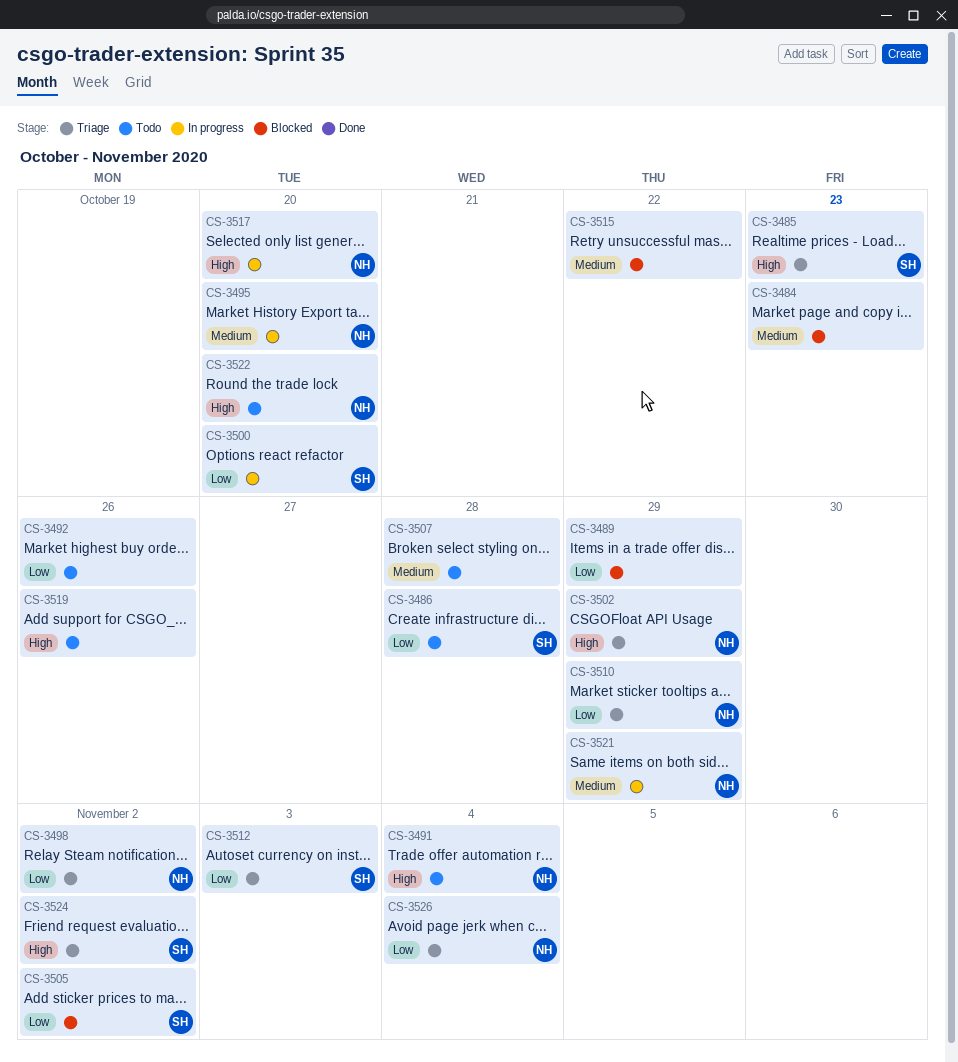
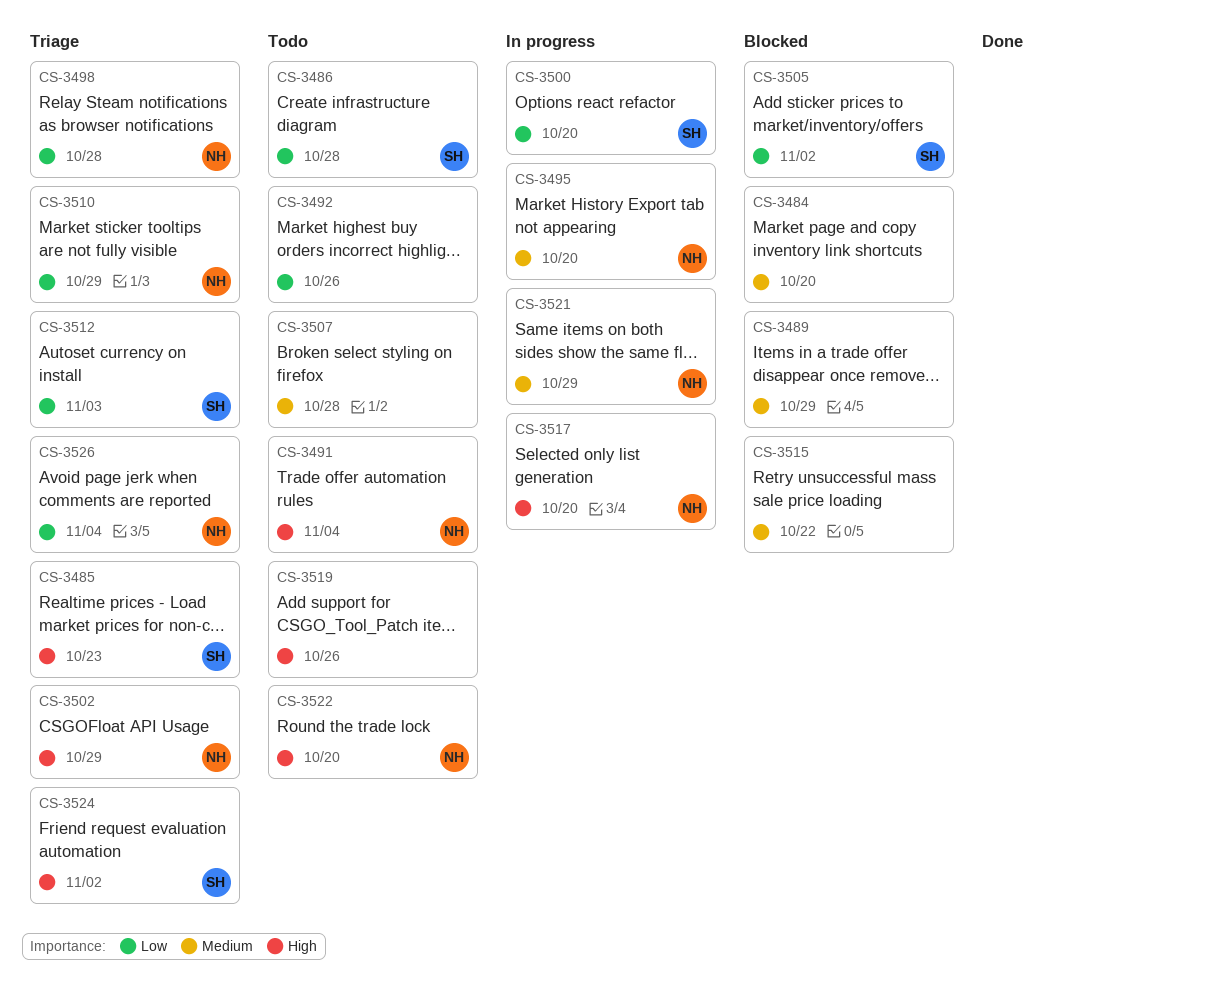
CS-3484, due: Oct 23 -> Oct 20
CS-3489, priority: Low -> Medium
CS-3498, due: Nov 2 -> Oct 28

